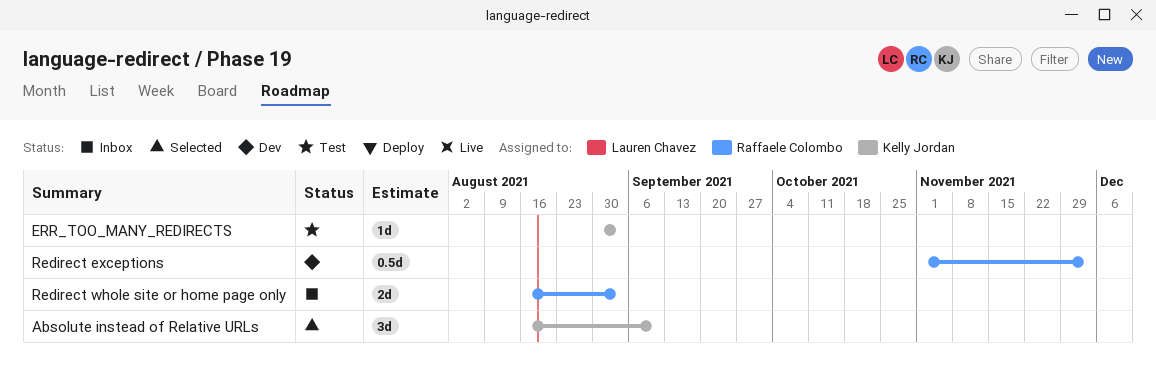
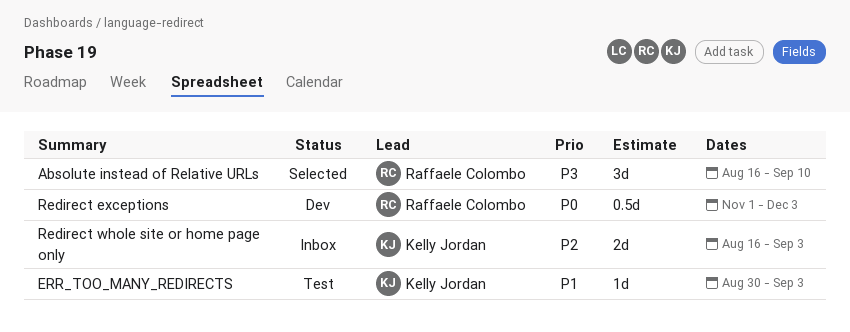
Absolute instead of Relative URLs, owner: Kelly Jordan -> Raffaele Colombo
Redirect whole site or home page only, owner: Raffaele Colombo -> Kelly Jordan

